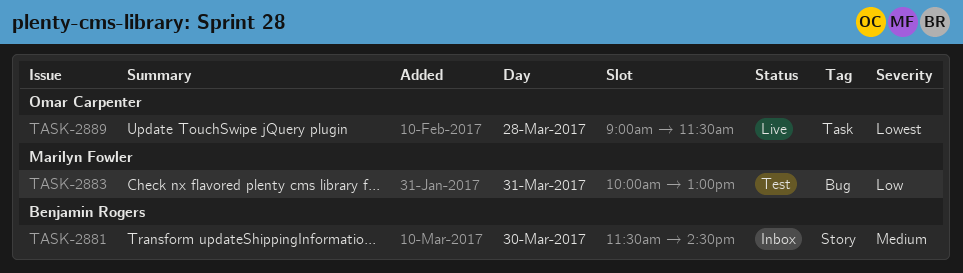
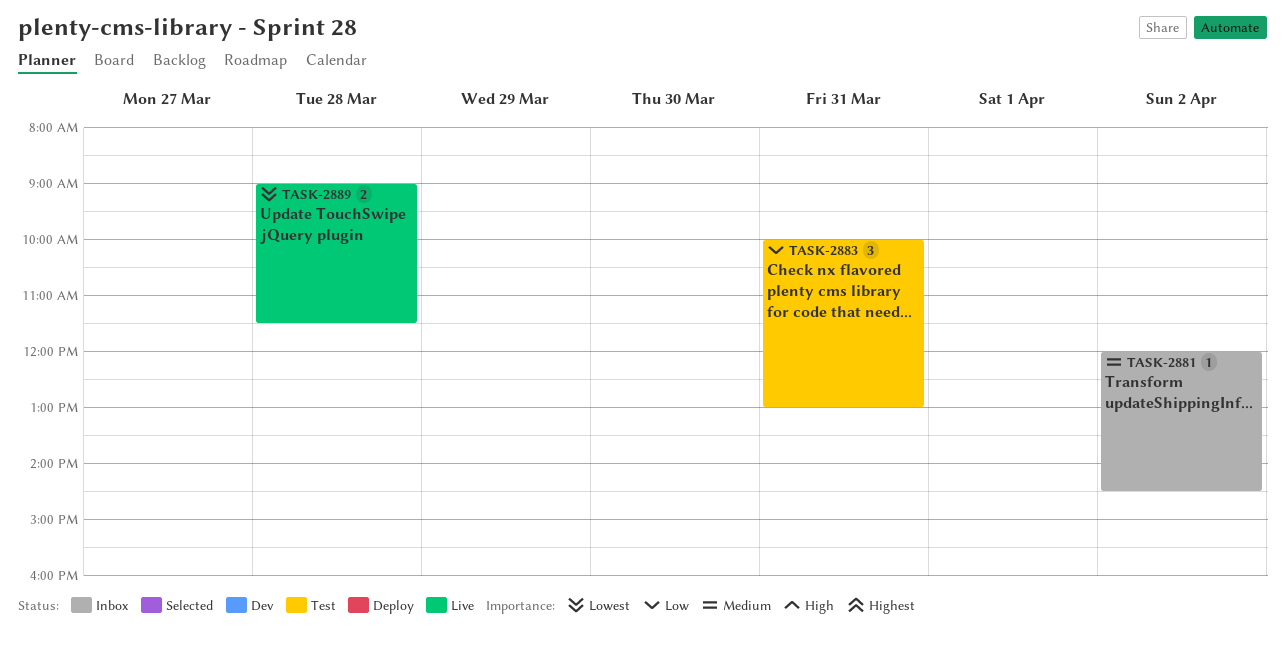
TASK-2881, day: Mar 30 -> Apr 2
TASK-2881, begins: 11:30 -> 12:00

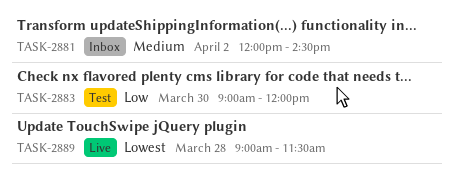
TASK-2883, day: Mar 31 -> Mar 30
TASK-2883, begins: 10:00 -> 09:00
TASK-2883, ends: 13:00 -> 12:00

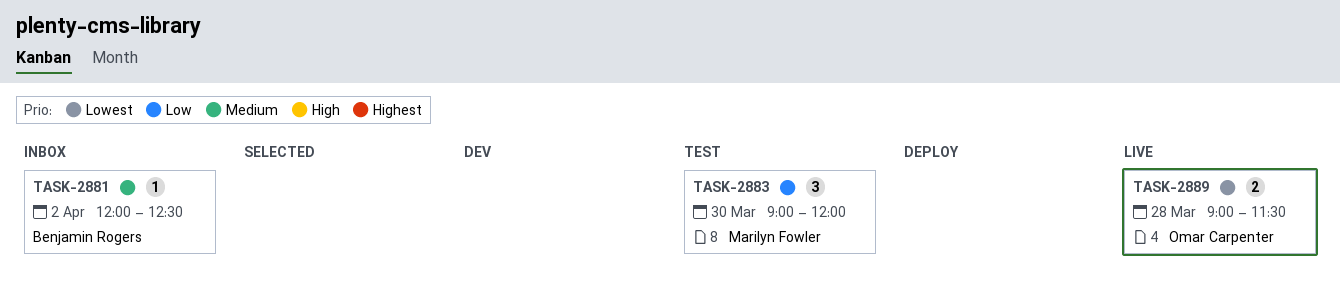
TASK-2881, ends: 14:30 -> 12:30

